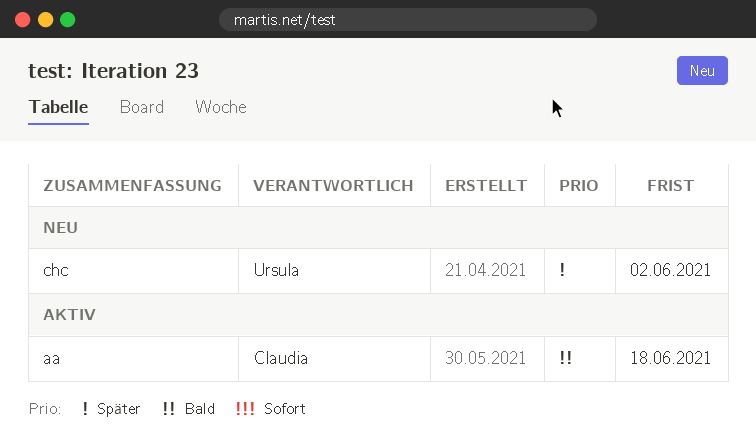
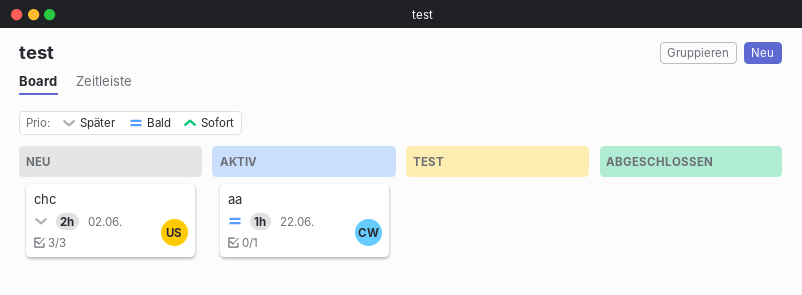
aa, due: Jun 18 -> Jun 22

